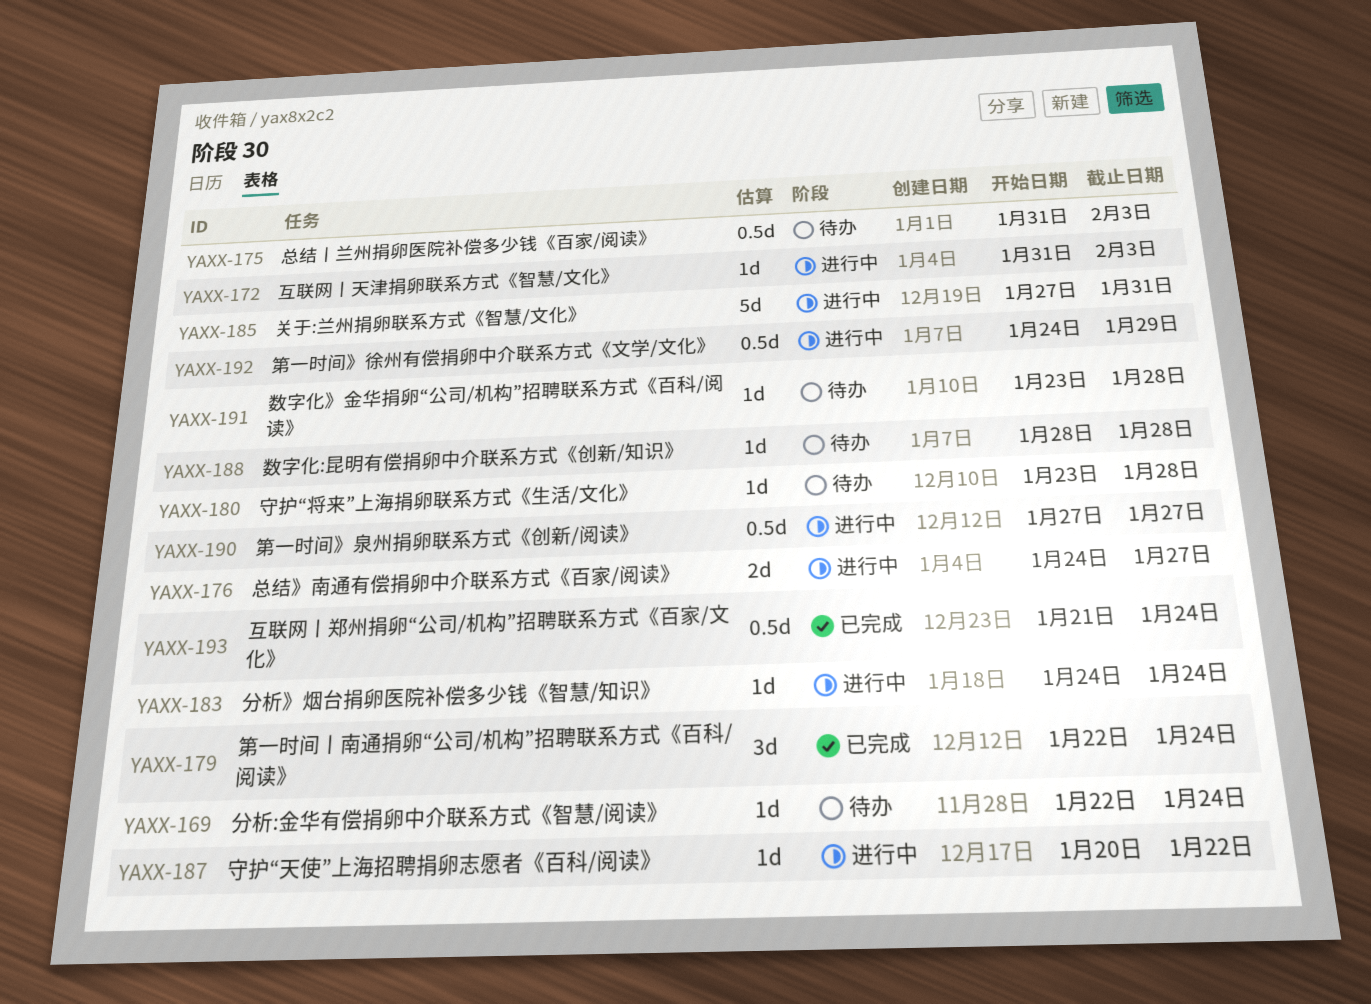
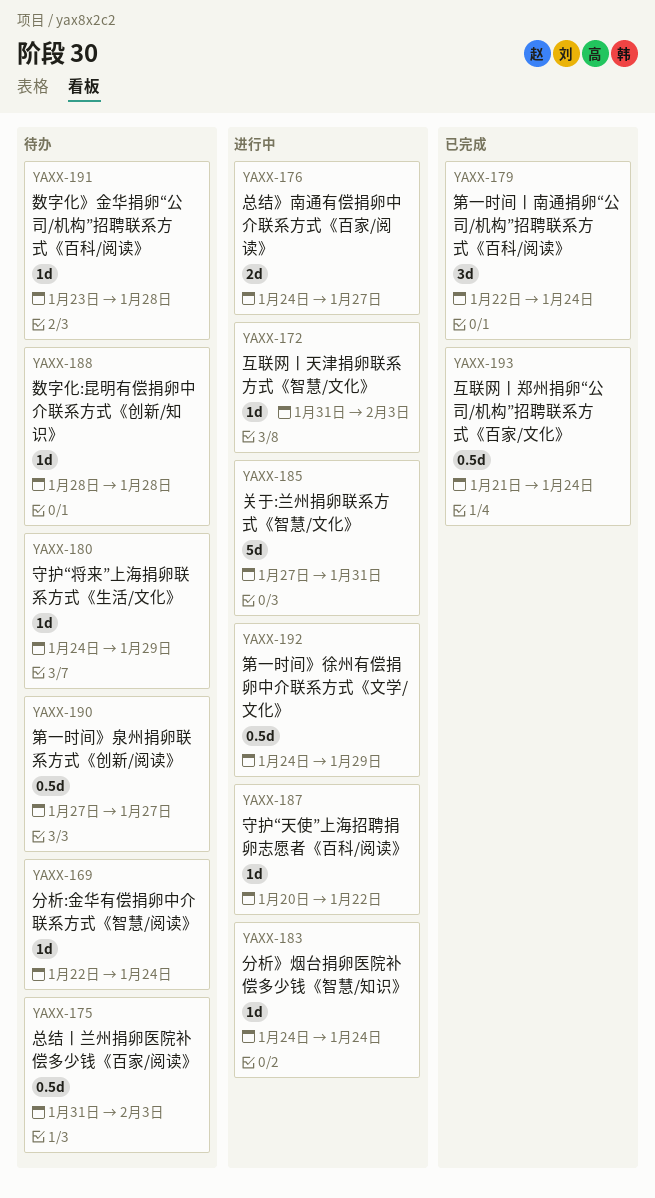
YAXX-180, start: Jan 23 -> Jan 24
YAXX-180, due: Jan 28 -> Jan 29
YAXX-190, status: 进行中 -> 待办

